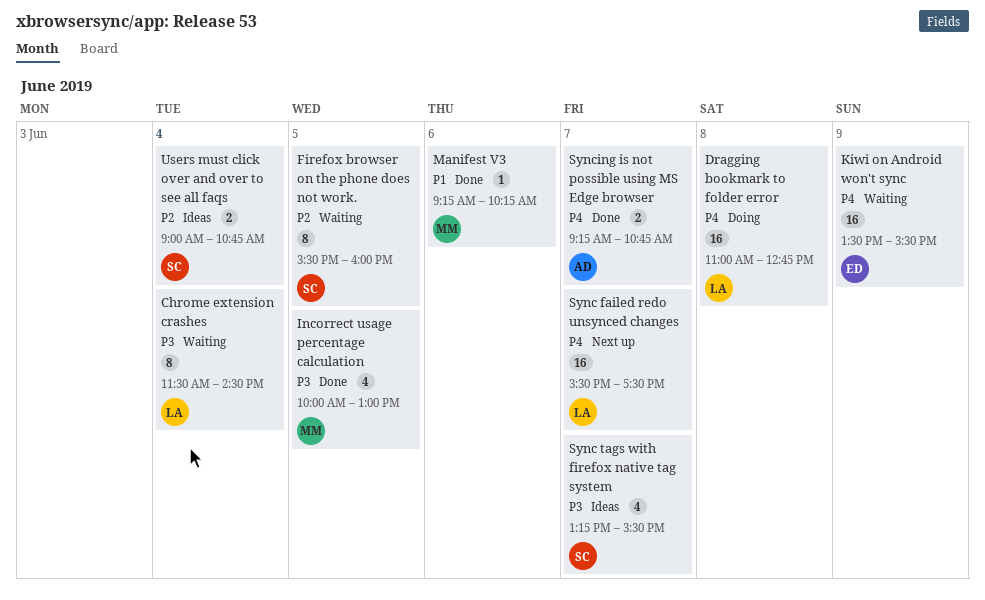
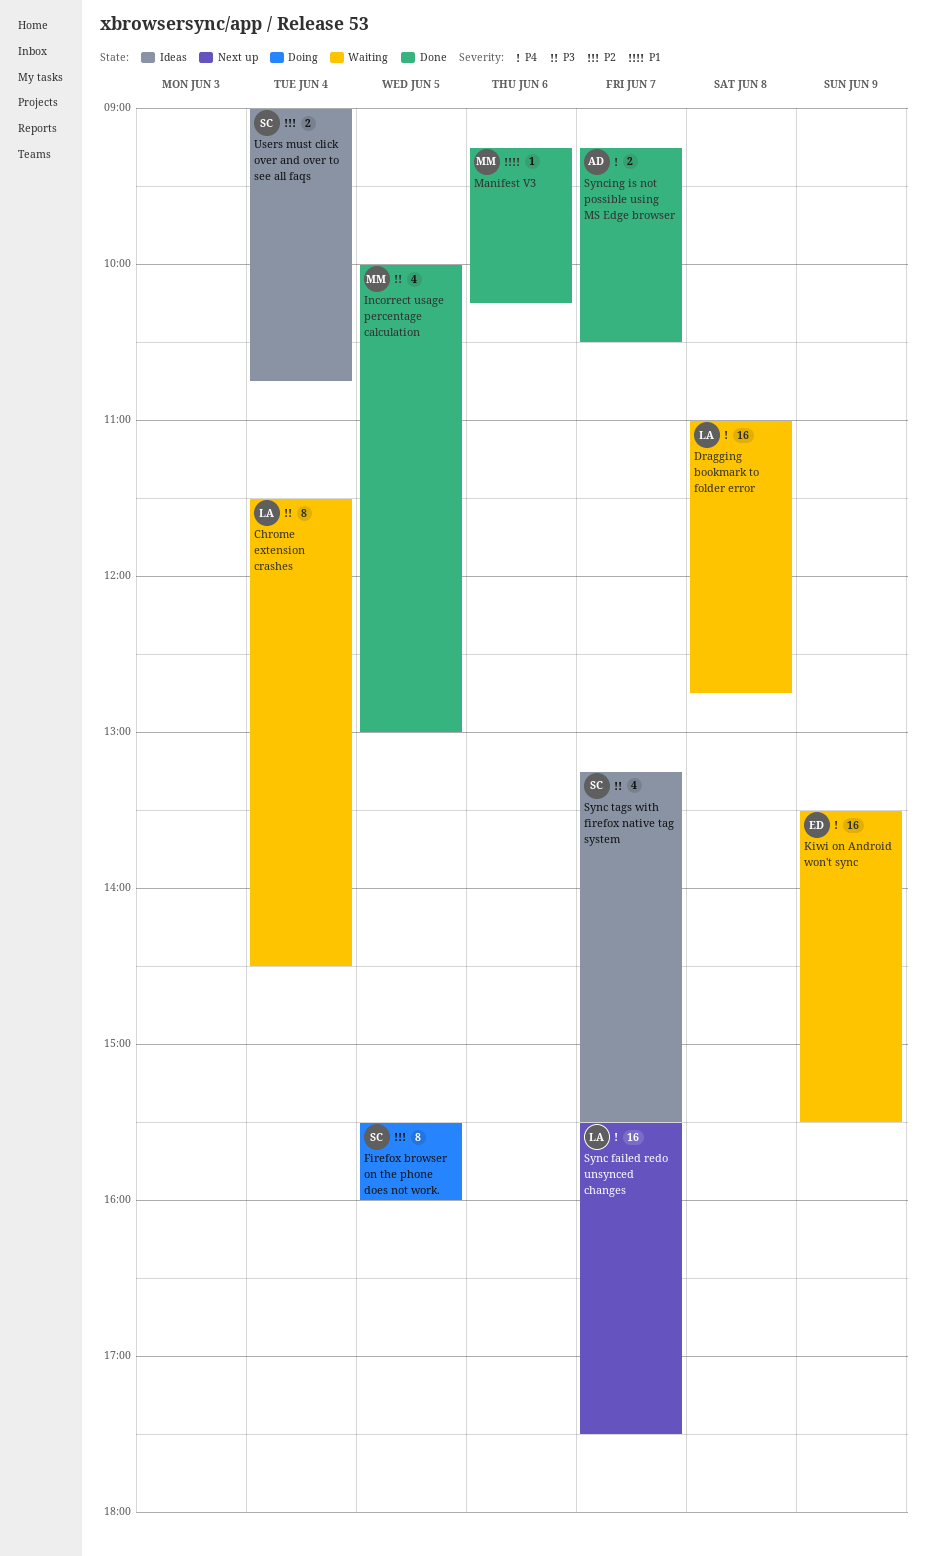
Dragging bookmark to folder error, status: Doing -> Waiting
Firefox browser on the phone does not work., status: Waiting -> Doing
Syncing is not possible using MS Edge browser, ends: 10:45 -> 10:30

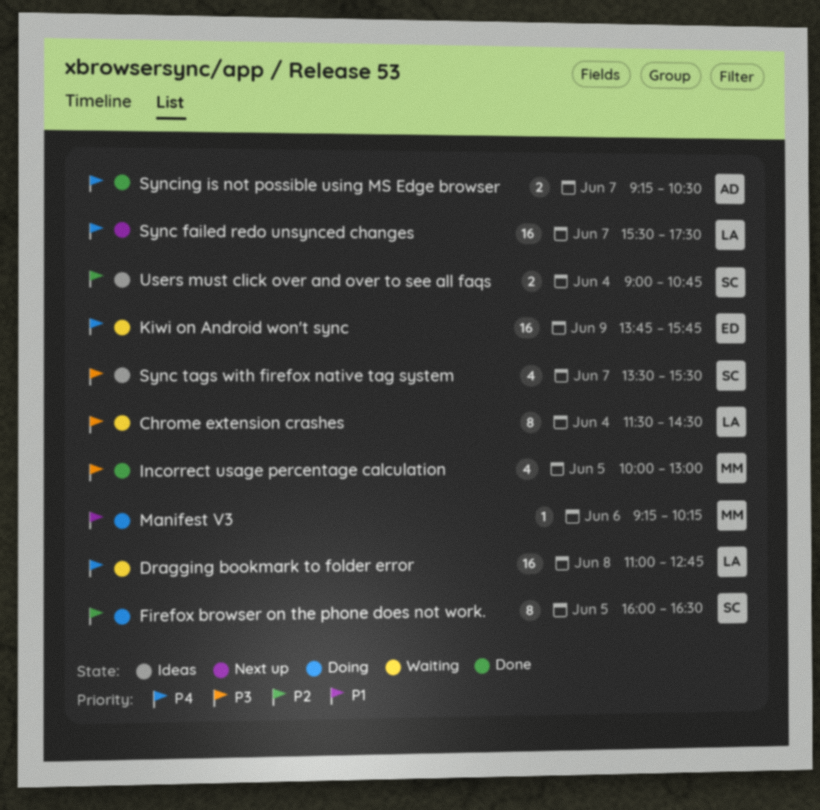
Firefox browser on the phone does not work., begins: 15:30 -> 16:00
Firefox browser on the phone does not work., ends: 16:00 -> 16:30
Kiwi on Android won't sync, begins: 13:30 -> 13:45
Kiwi on Android won't sync, ends: 15:30 -> 15:45
Manifest V3, status: Done -> Doing
Sync tags with firefox native tag system, begins: 13:15 -> 13:30

